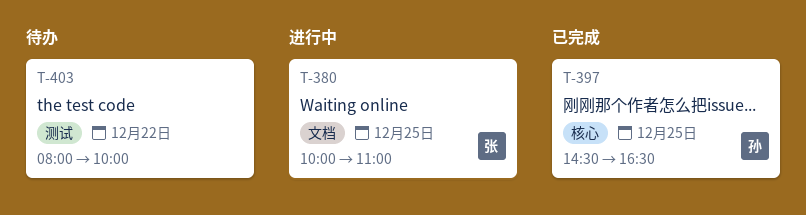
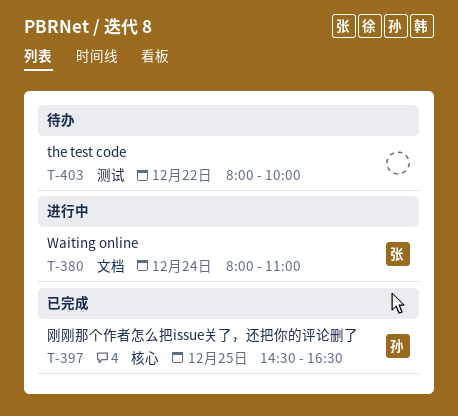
T-380, day: Dec 25 -> Dec 24
T-380, begins: 10:00 -> 08:00

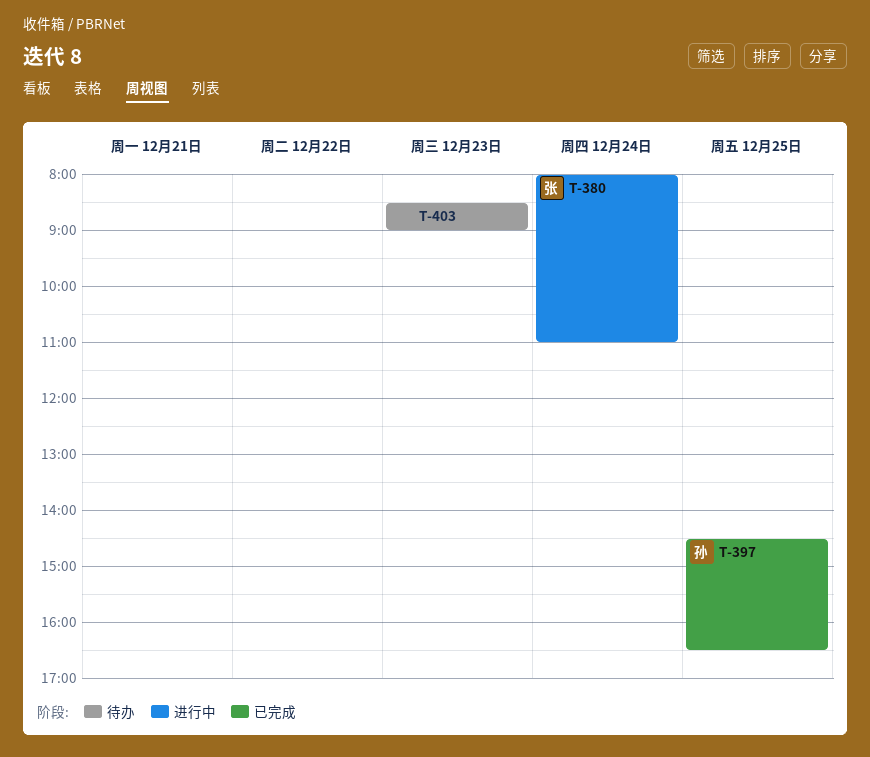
T-403, day: Dec 22 -> Dec 23
T-403, begins: 08:00 -> 08:30
T-403, ends: 10:00 -> 09:00

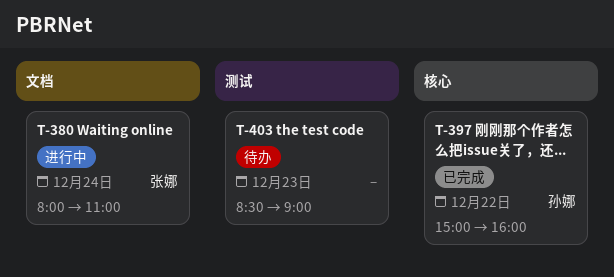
T-397, day: Dec 25 -> Dec 22
T-397, begins: 14:30 -> 15:00
T-397, ends: 16:30 -> 16:00

